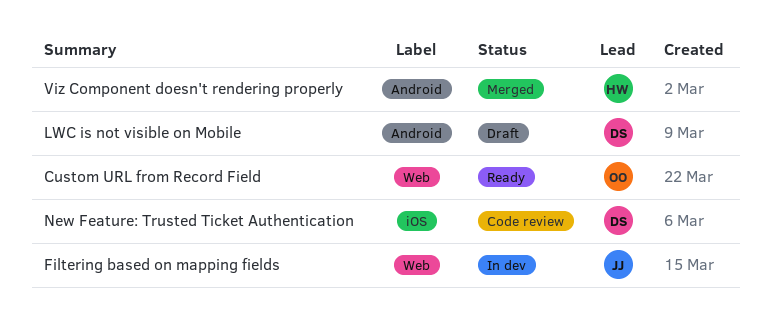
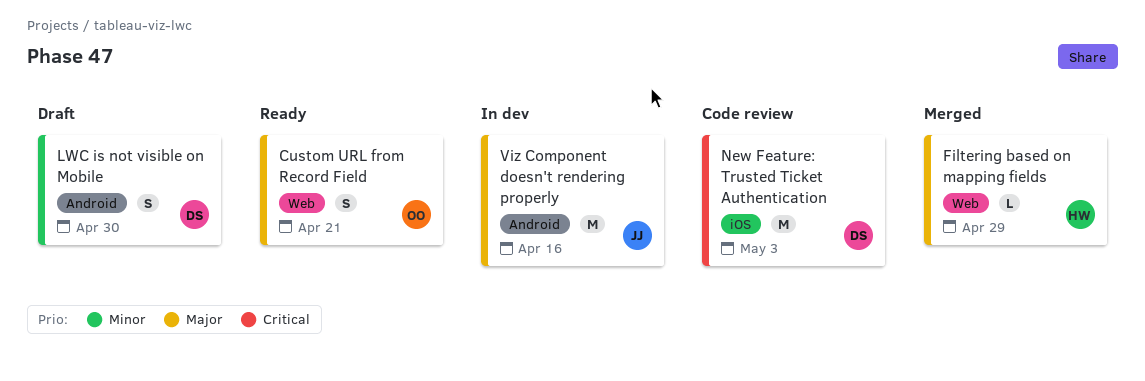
Filtering based on mapping fields, status: In dev -> Merged
Filtering based on mapping fields, owner: JJ -> HW
Viz Component doesn't rendering properly, status: Merged -> In dev
Viz Component doesn't rendering properly, owner: HW -> JJ

